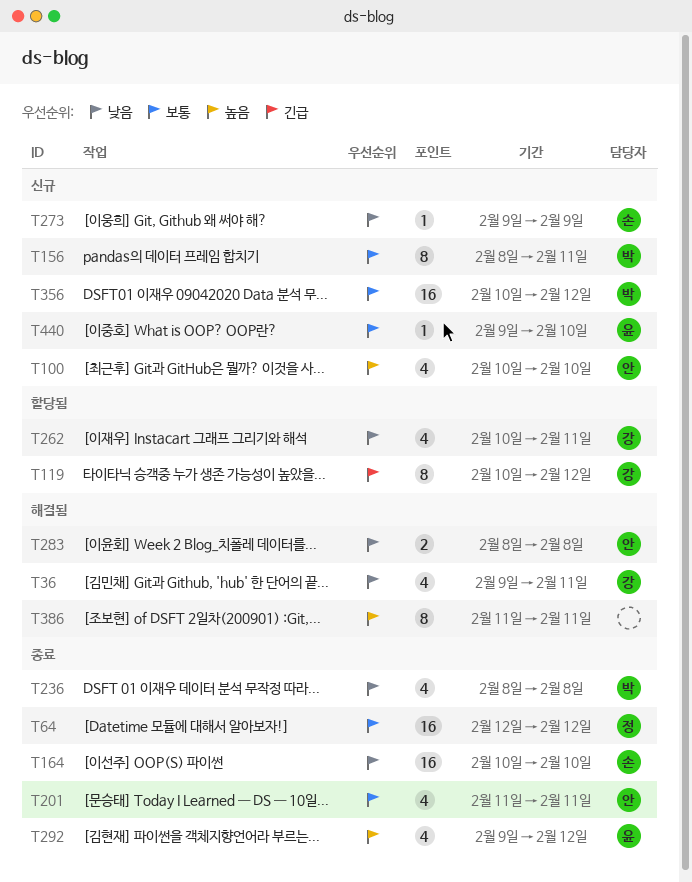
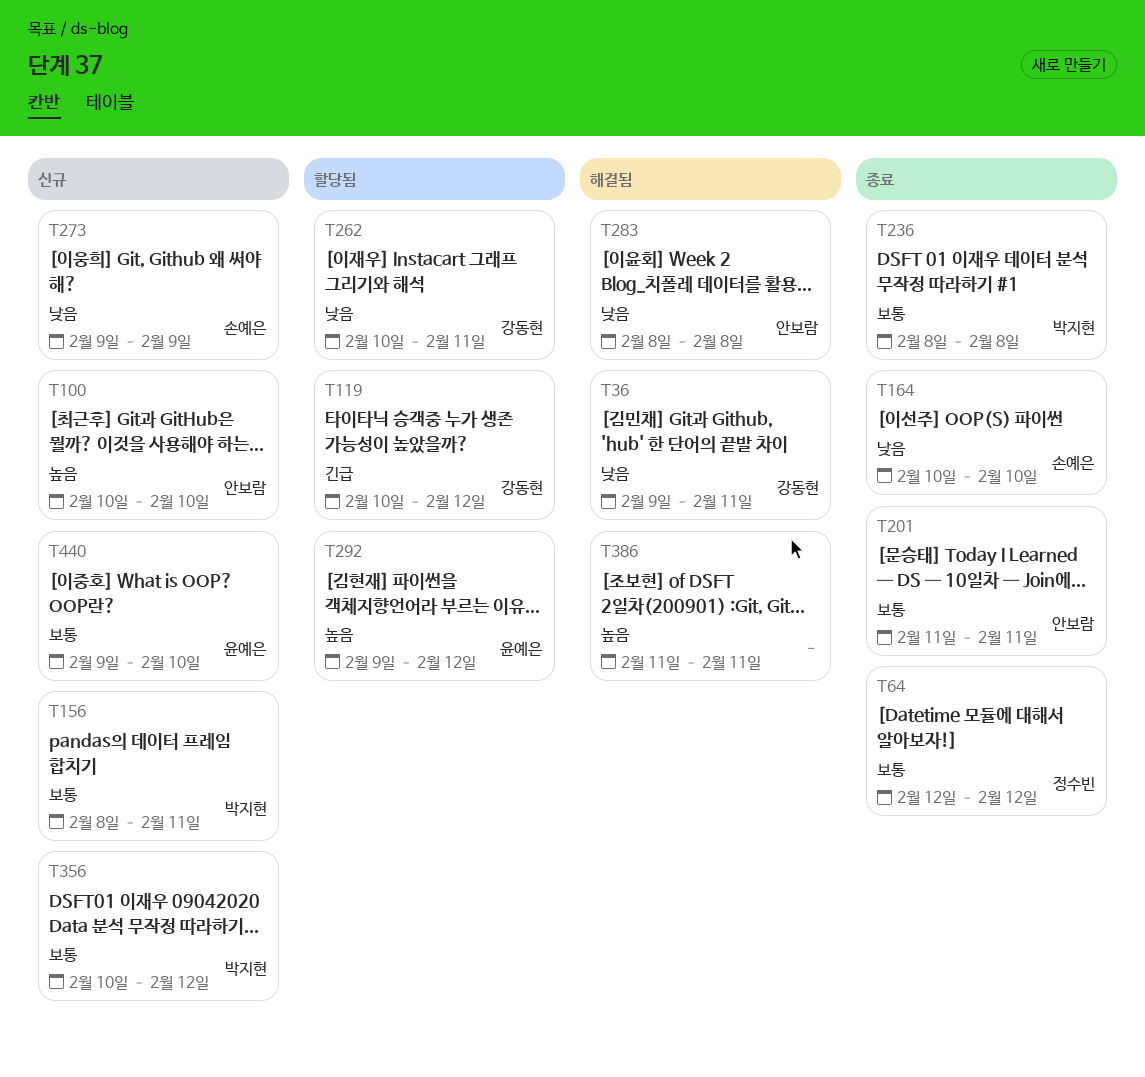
T236, priority: 낮음 -> 보통
T292, status: 종료 -> 할당됨

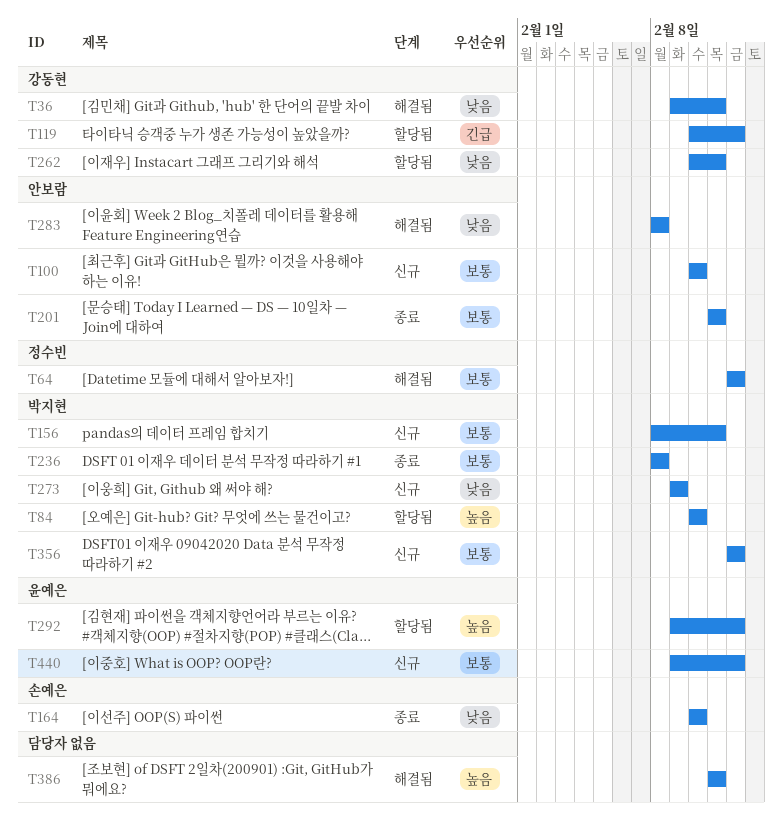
T64, status: 종료 -> 해결됨
T84: none -> present
T100, priority: 높음 -> 보통
T273, owner: 손예은 -> 박지현
T356, start: Feb 10 -> Feb 12
T440, due: Feb 10 -> Feb 12

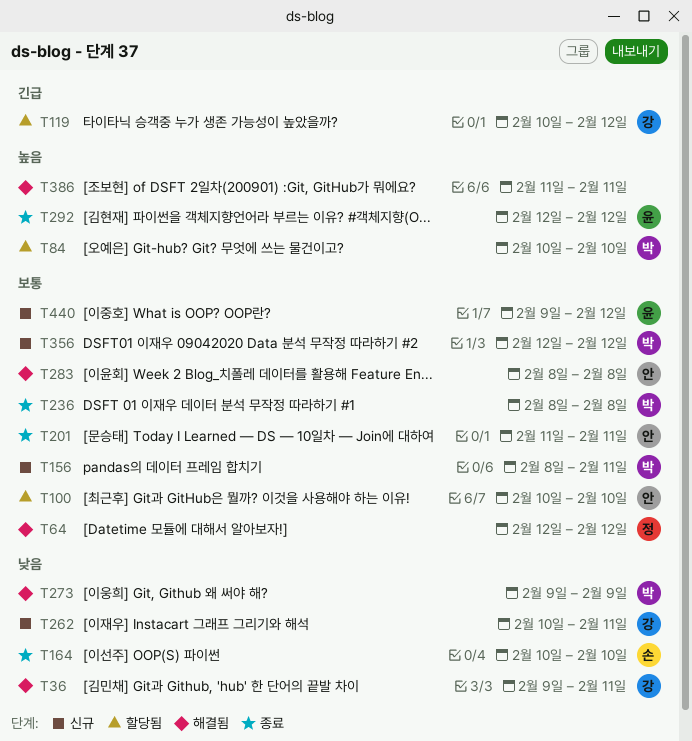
T100, status: 신규 -> 할당됨
T262, status: 할당됨 -> 신규
T273, status: 신규 -> 해결됨
T283, priority: 낮음 -> 보통
T292, status: 할당됨 -> 종료
T292, start: Feb 9 -> Feb 12

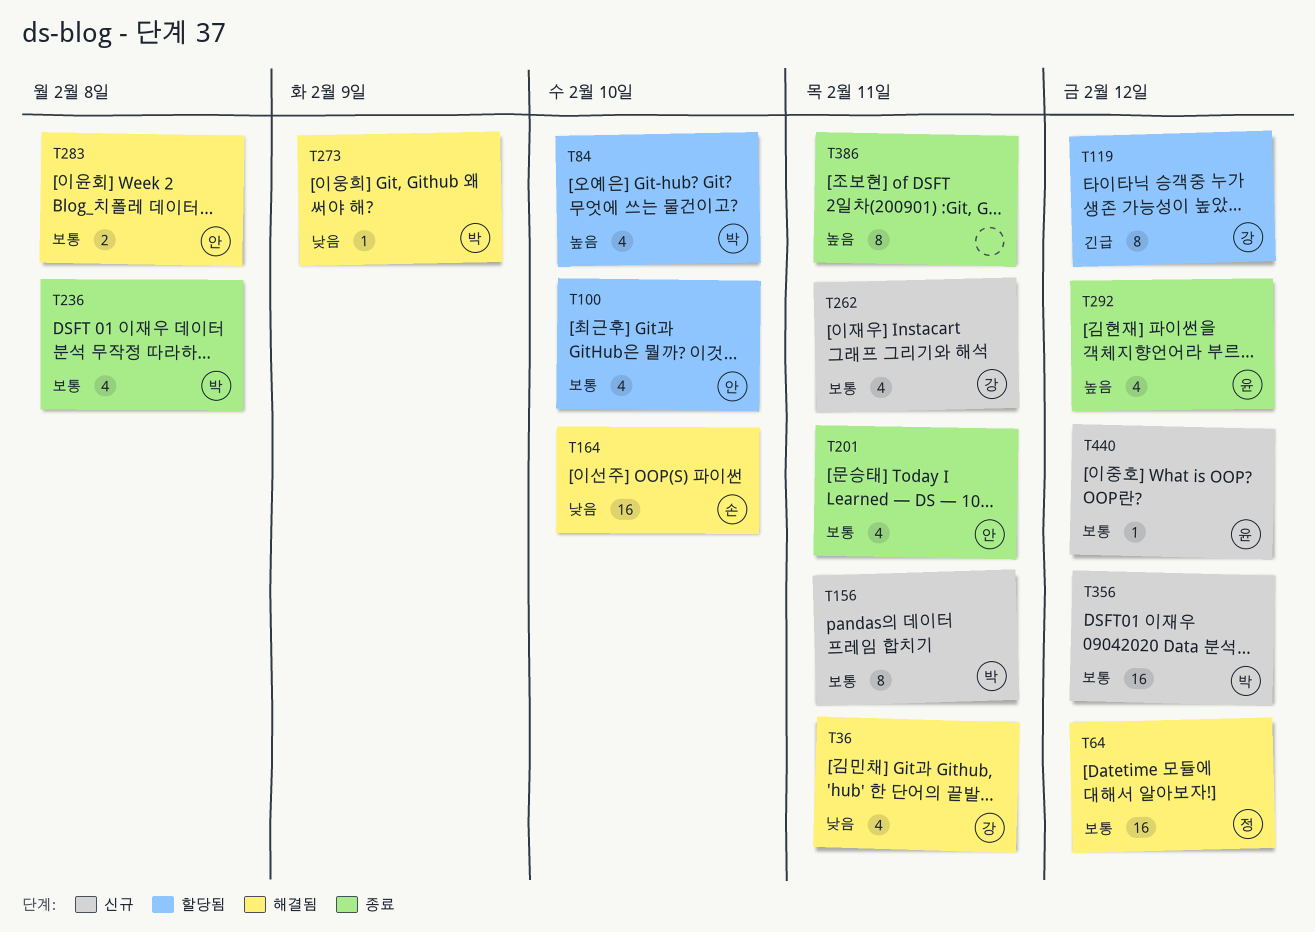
T164, status: 종료 -> 해결됨
T262, priority: 낮음 -> 보통
T386, status: 해결됨 -> 종료

